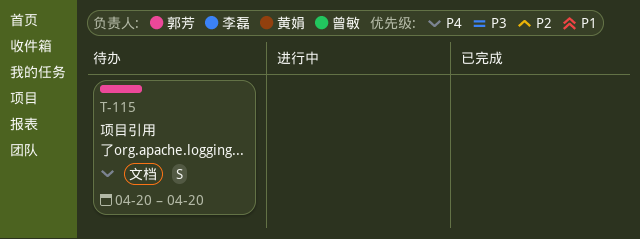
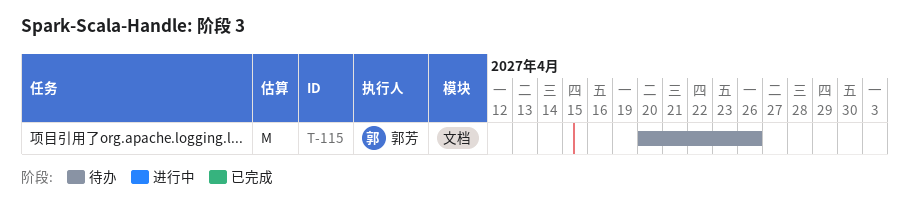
T-115, estimate: S -> M
T-115, due: Apr 20 -> Apr 26

